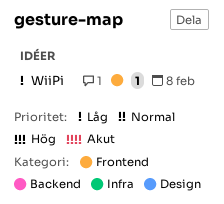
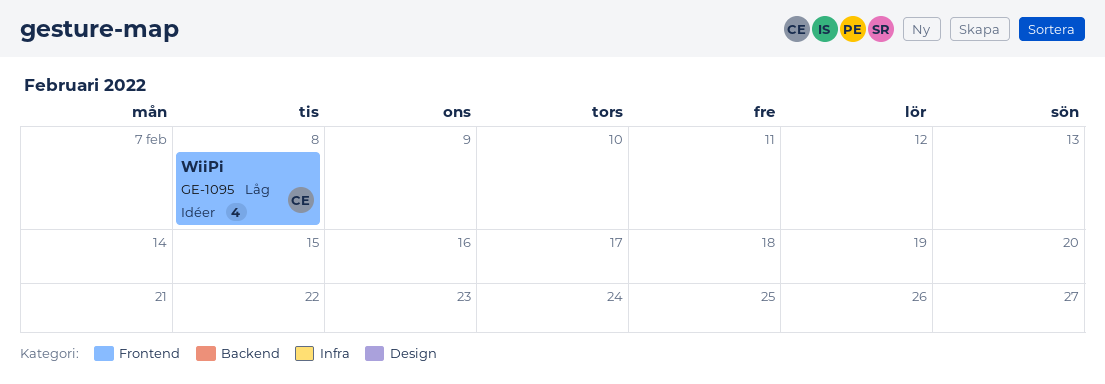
WiiPi, estimate: 1 -> 4

